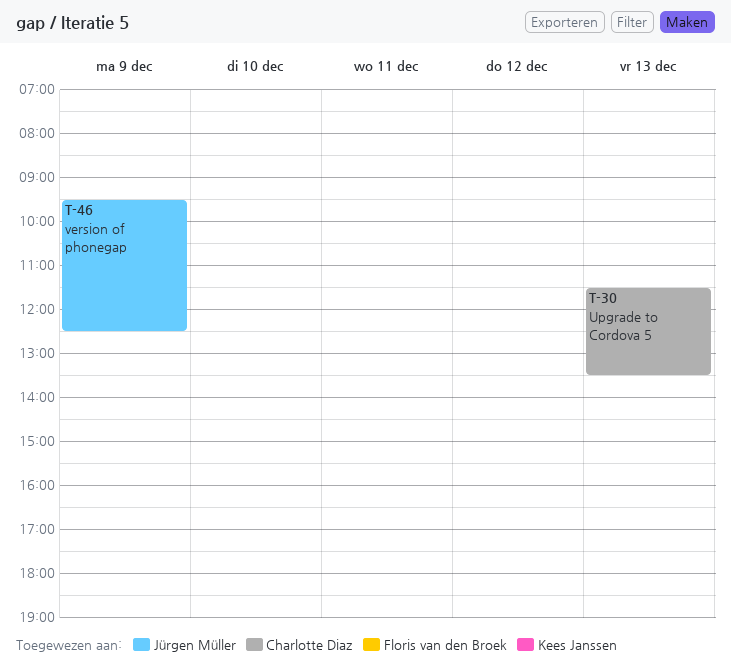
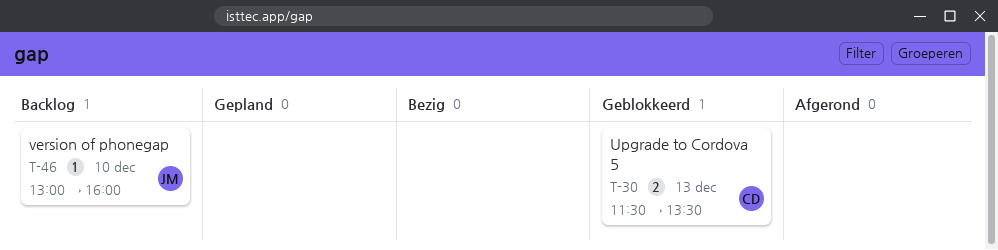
T-46, day: Dec 9 -> Dec 10
T-46, begins: 09:30 -> 13:00
T-46, ends: 12:30 -> 16:00

